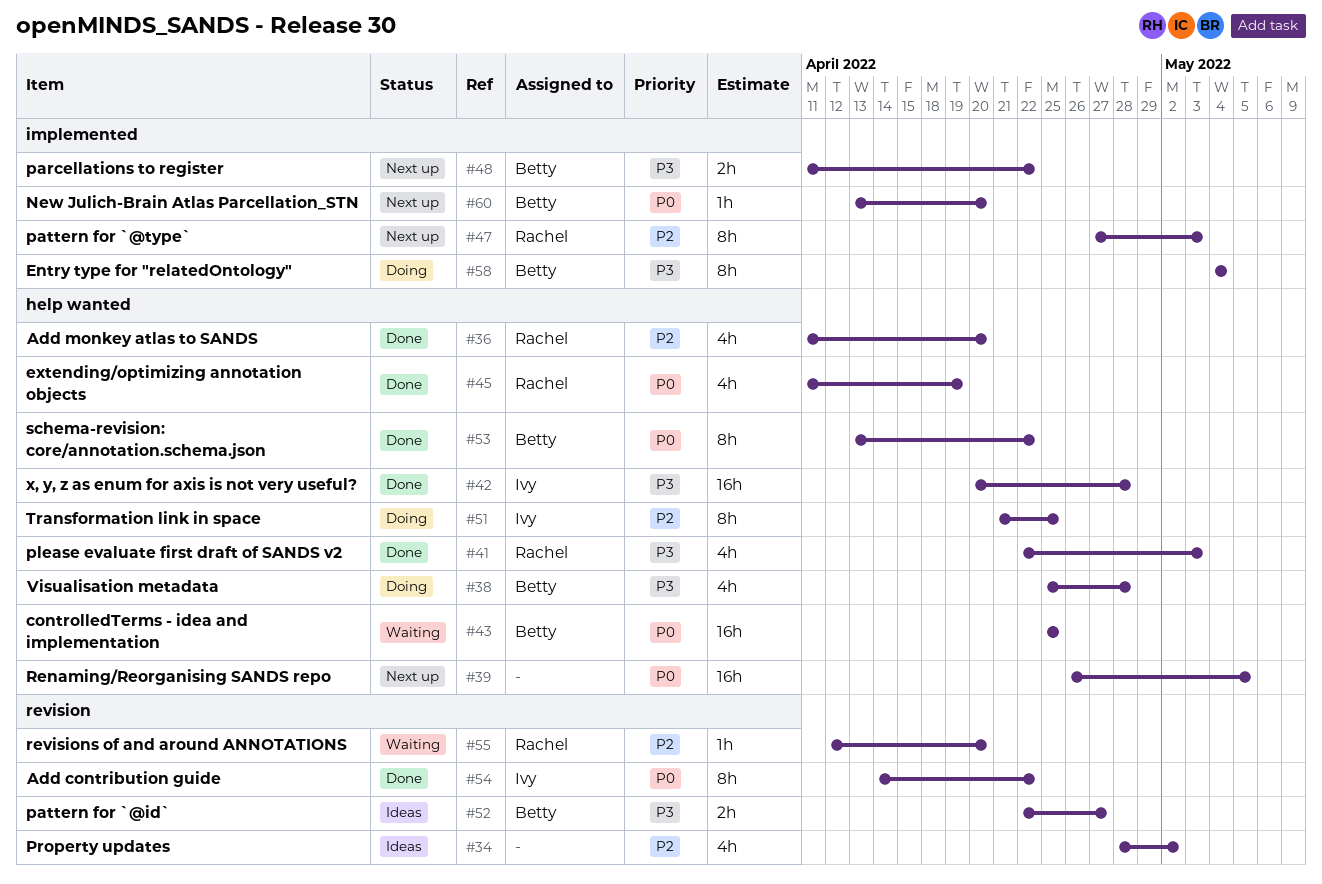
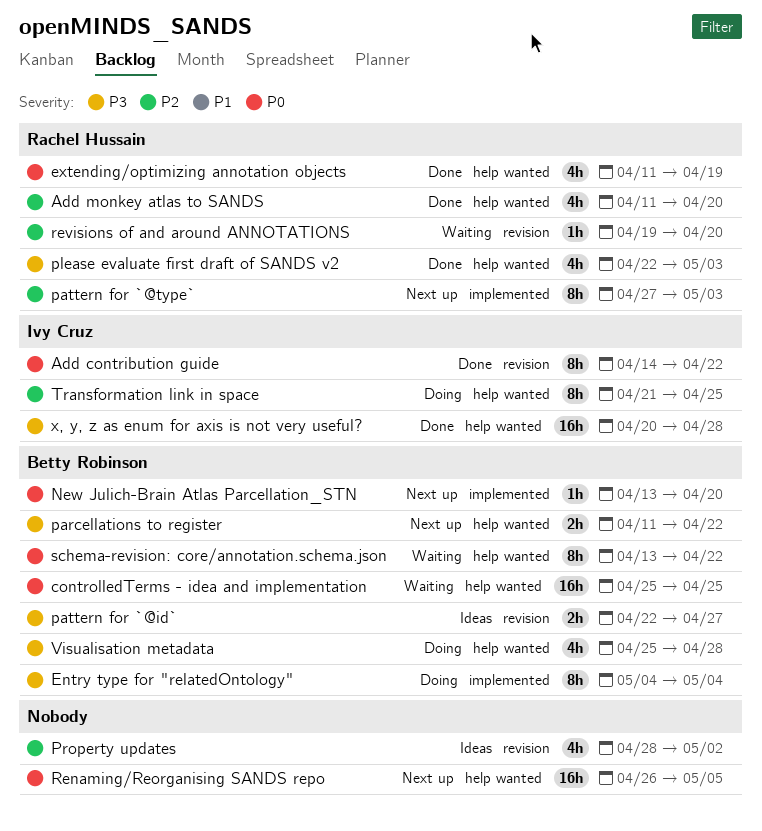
parcellations to register, label: implemented -> help wanted
revisions of and around ANNOTATIONS, start: Apr 12 -> Apr 19
schema-revision: core/annotation.schema.json, status: Done -> Waiting

